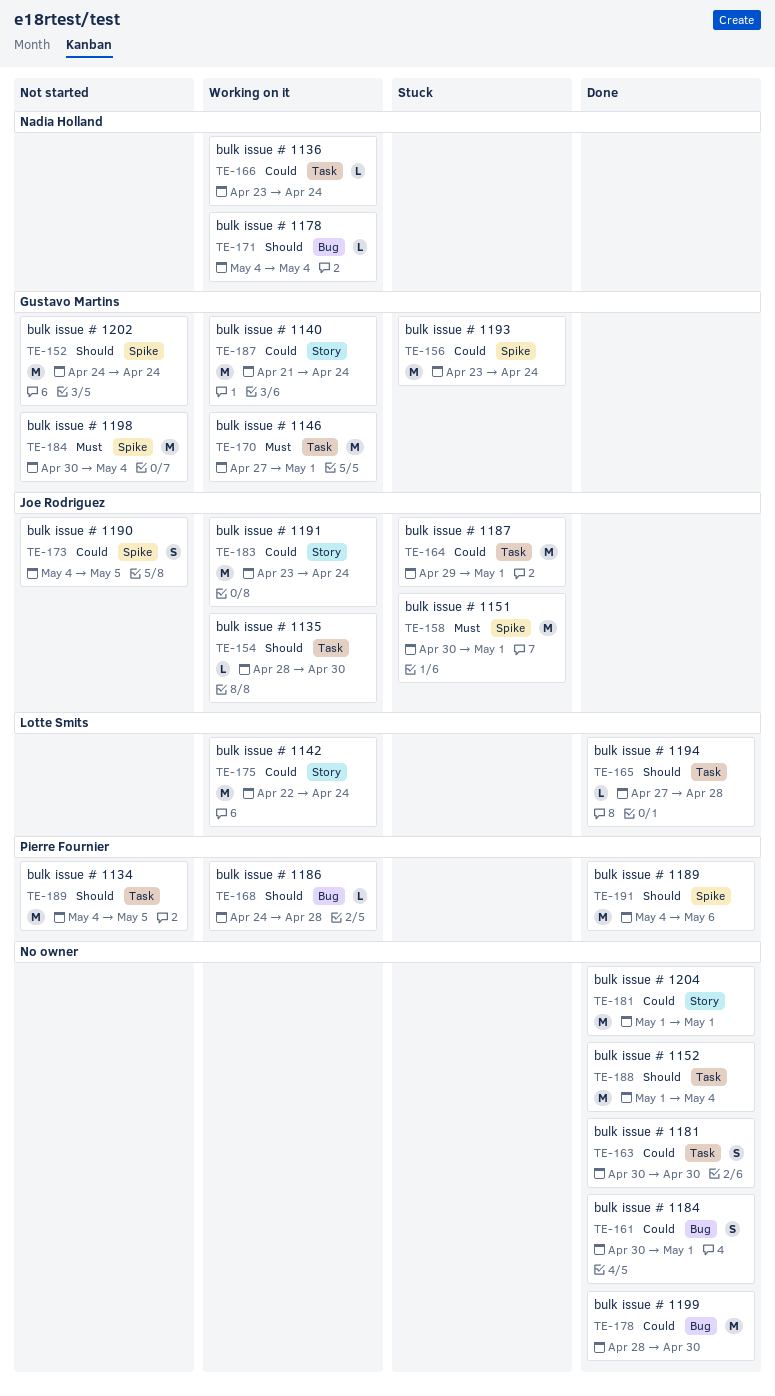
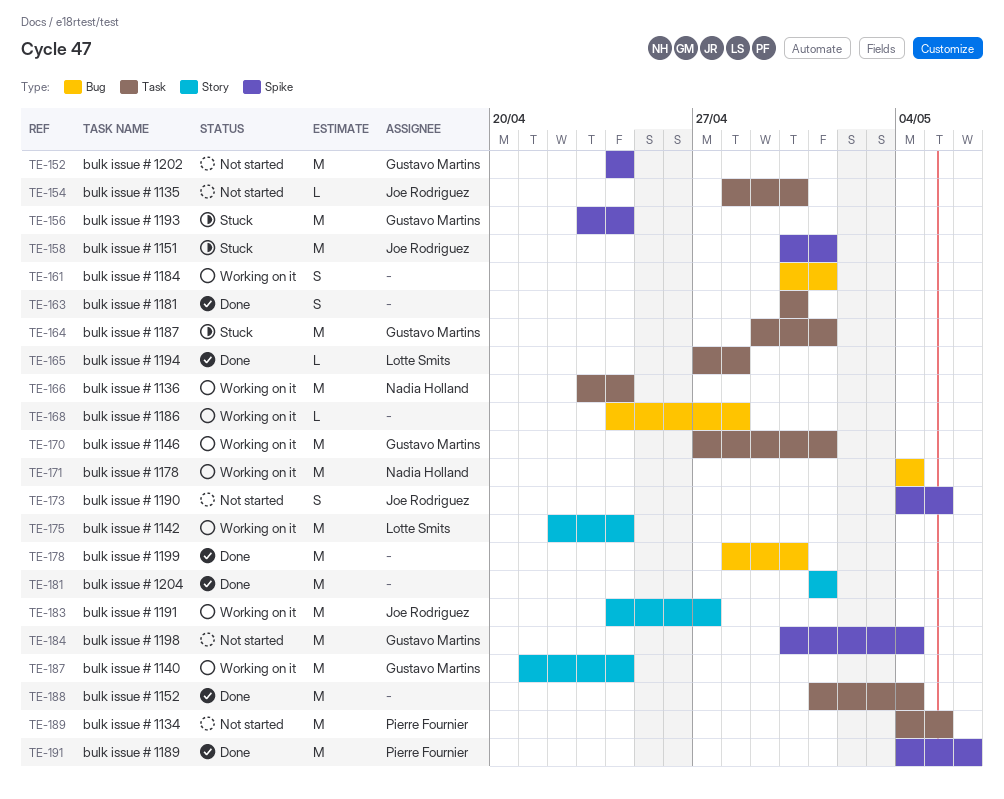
TE-154, status: Working on it -> Not started
TE-161, status: Done -> Working on it
TE-164, owner: Joe Rodriguez -> Gustavo Martins
TE-166, estimate: L -> M
TE-168, owner: Pierre Fournier -> none
TE-171, estimate: L -> M
TE-183, start: Apr 23 -> Apr 24
TE-183, due: Apr 24 -> Apr 27

